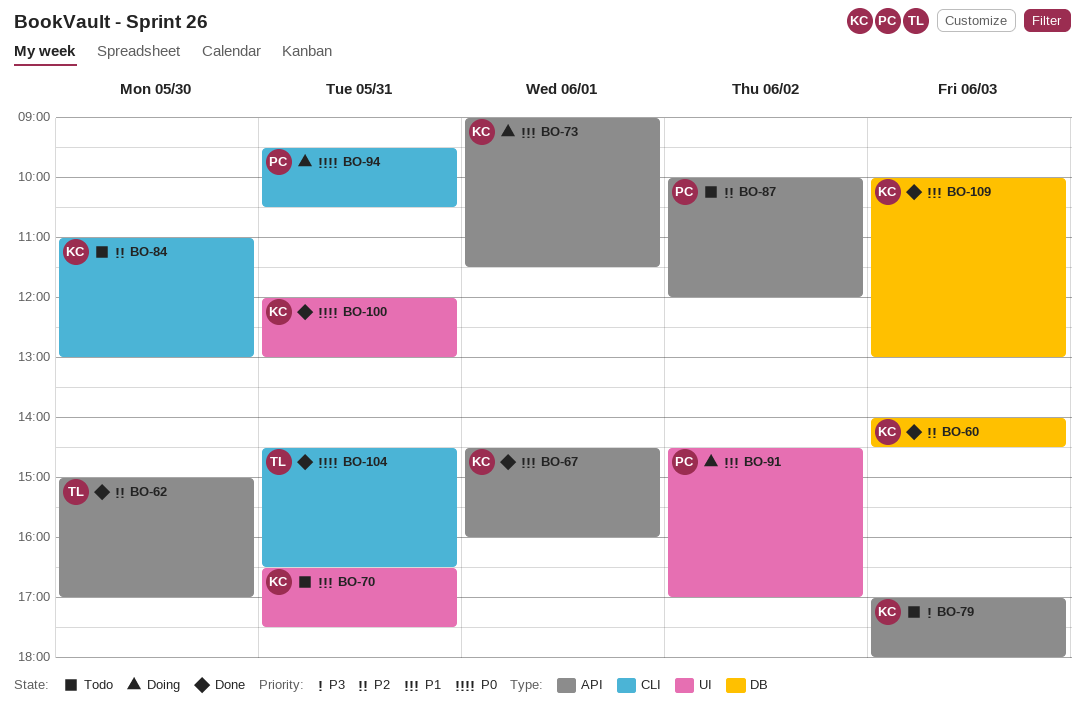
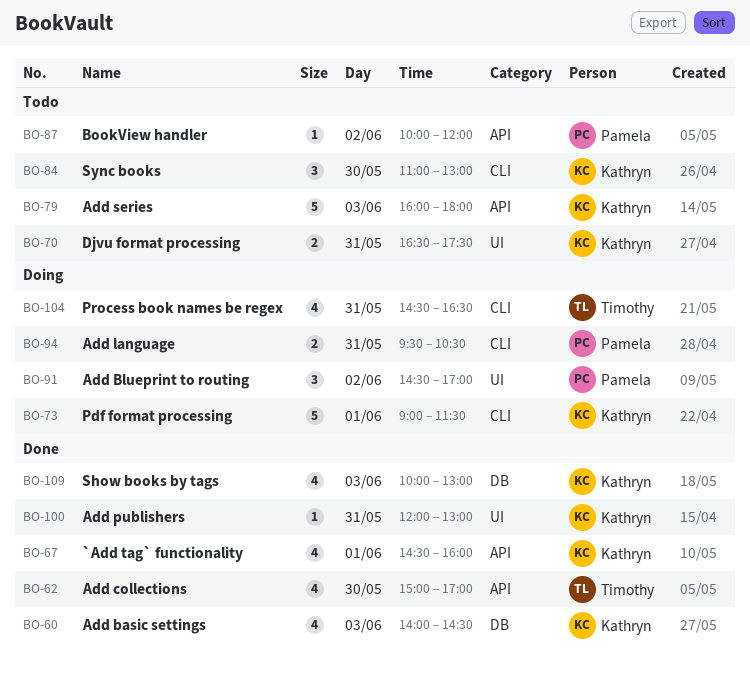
BO-73, label: API -> CLI
BO-79, begins: 17:00 -> 16:00
BO-104, status: Done -> Doing

